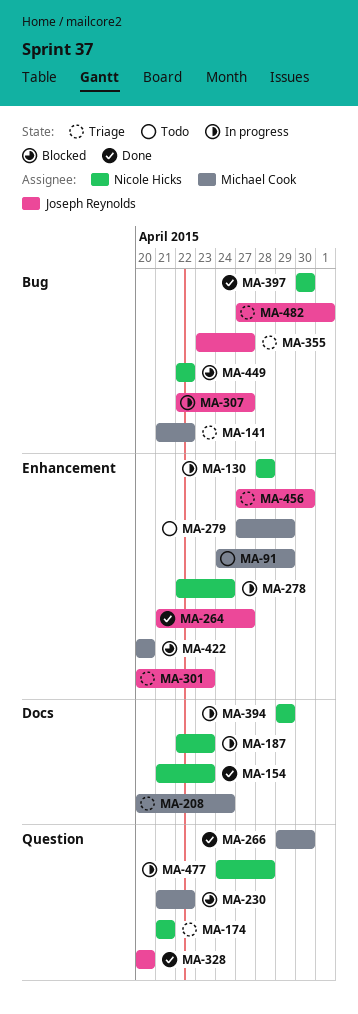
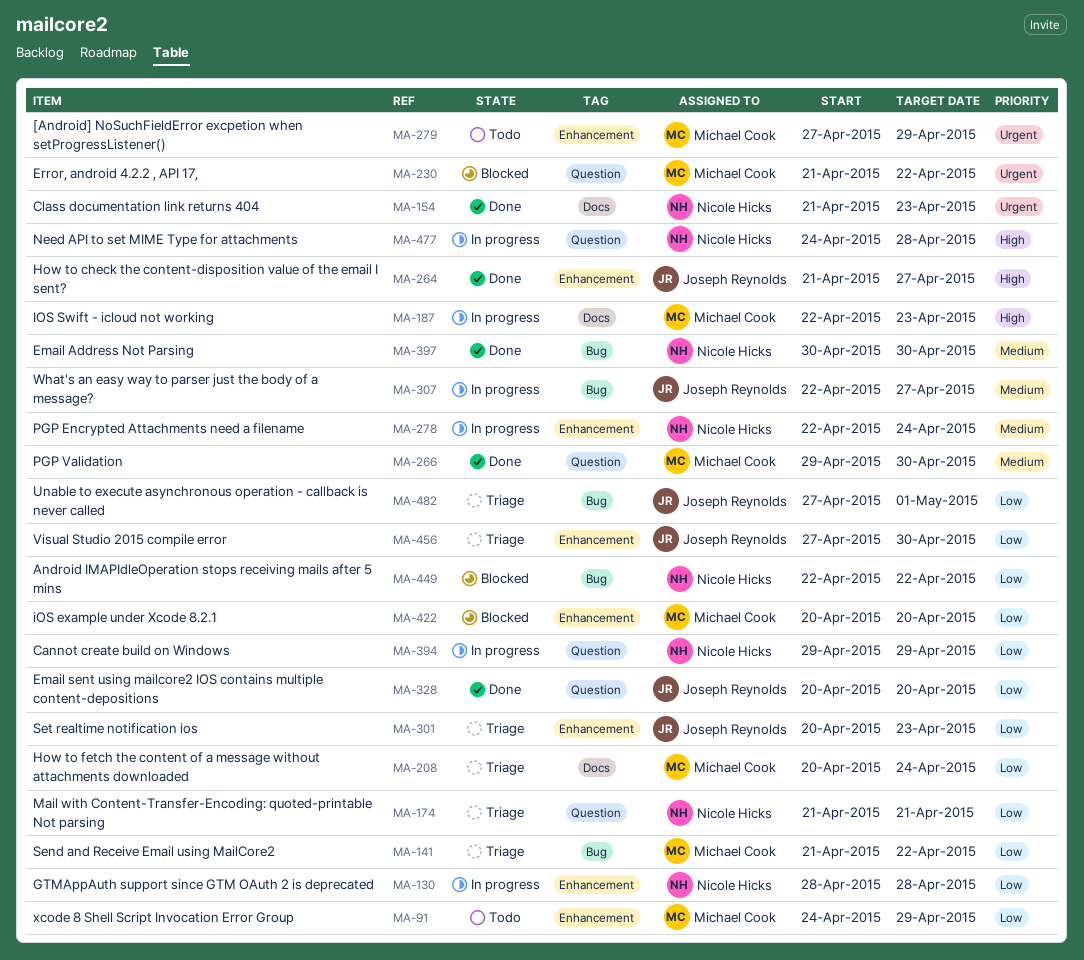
MA-187, owner: Nicole Hicks -> Michael Cook
MA-355: present -> none
MA-394, label: Docs -> Question

